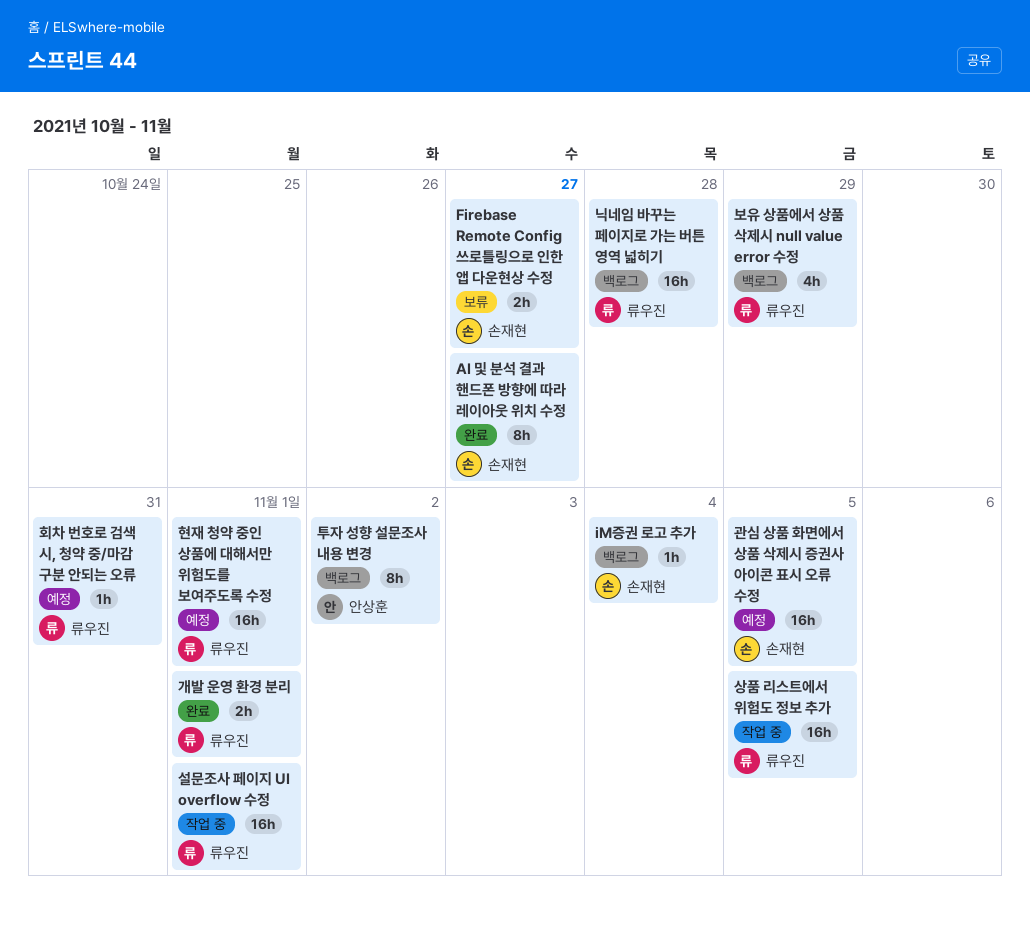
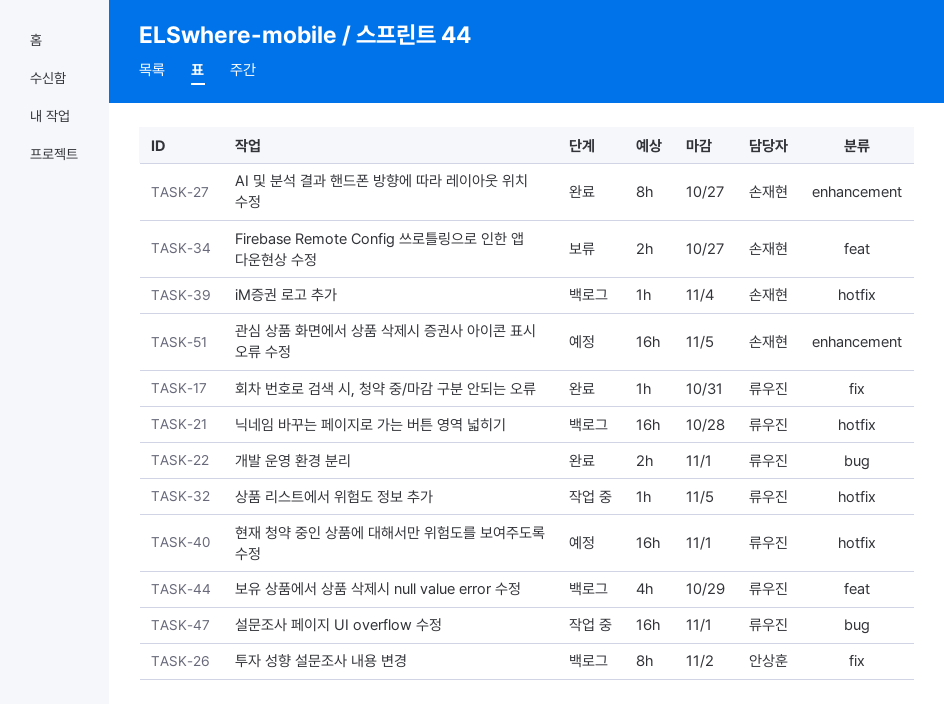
상품 리스트에서 위험도 정보 추가, estimate: 16h -> 1h
회차 번호로 검색 시, 청약 중/마감 구분 안되는 오류, status: 예정 -> 완료

